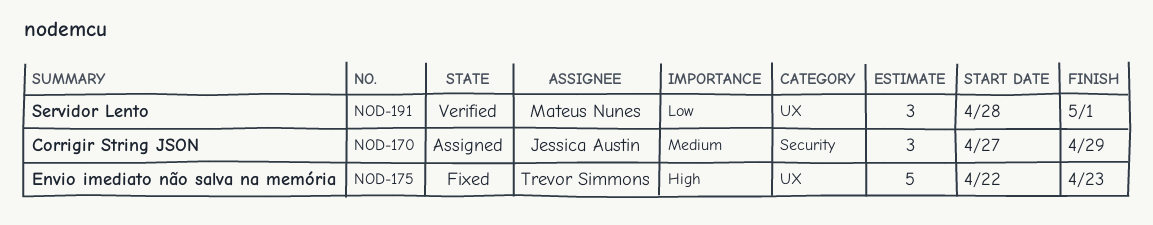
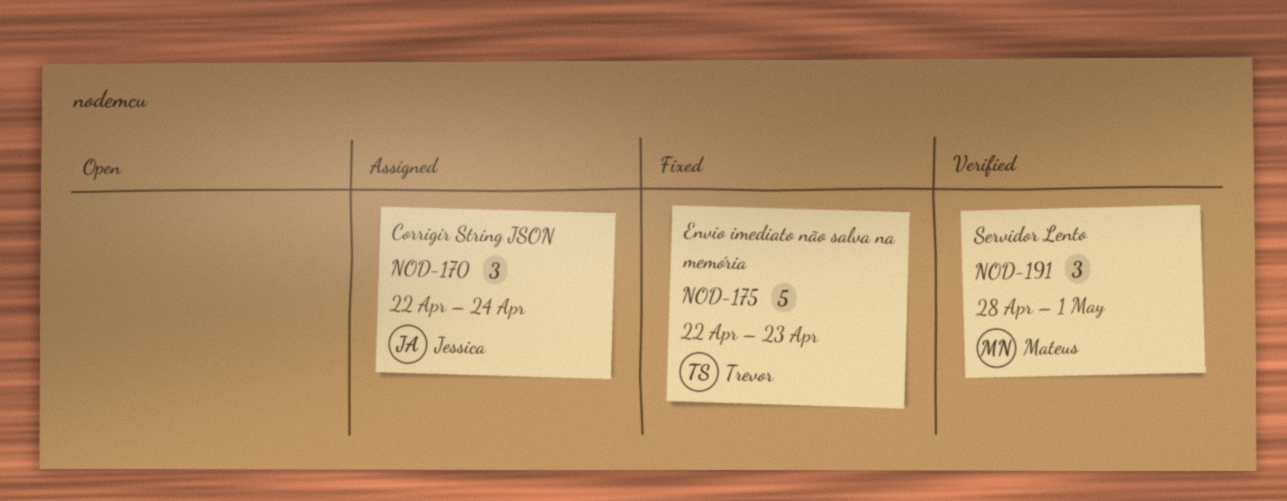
NOD-170, start: Apr 27 -> Apr 22
NOD-170, due: Apr 29 -> Apr 24

